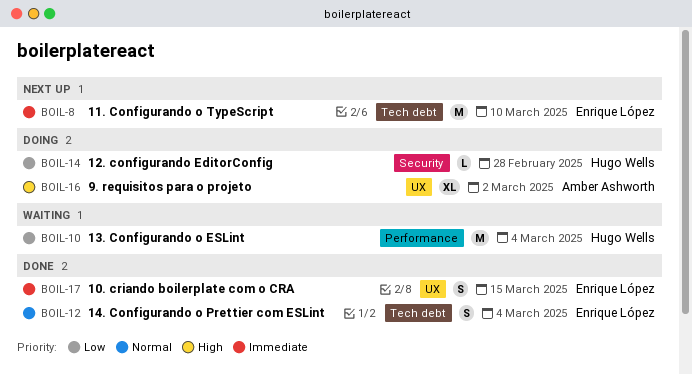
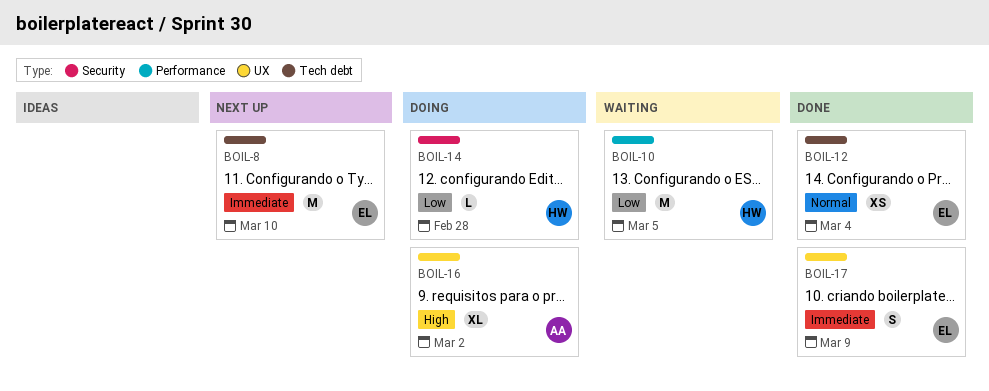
BOIL-10, due: Mar 4 -> Mar 5
BOIL-12, estimate: S -> XS
BOIL-17, due: Mar 15 -> Mar 9

